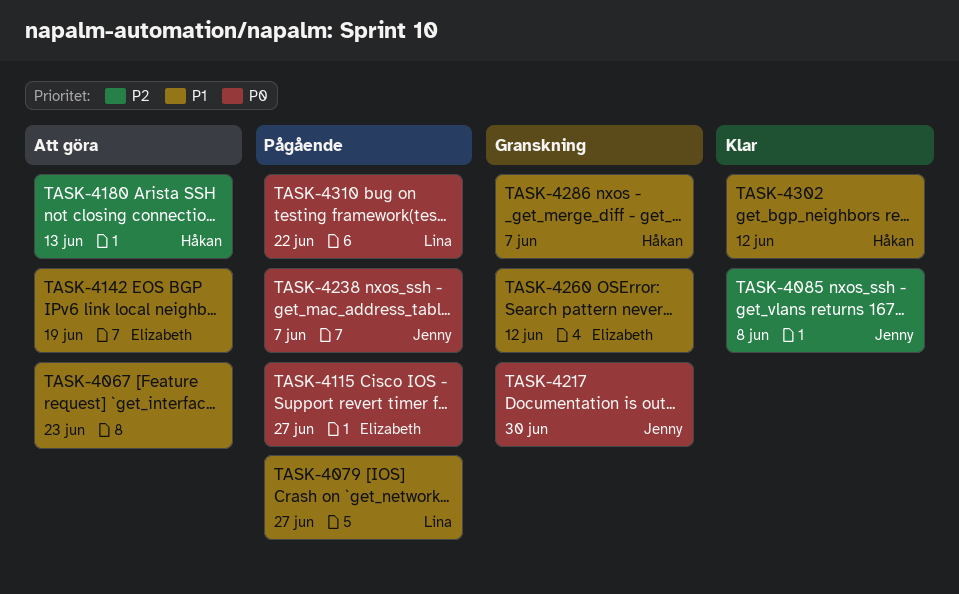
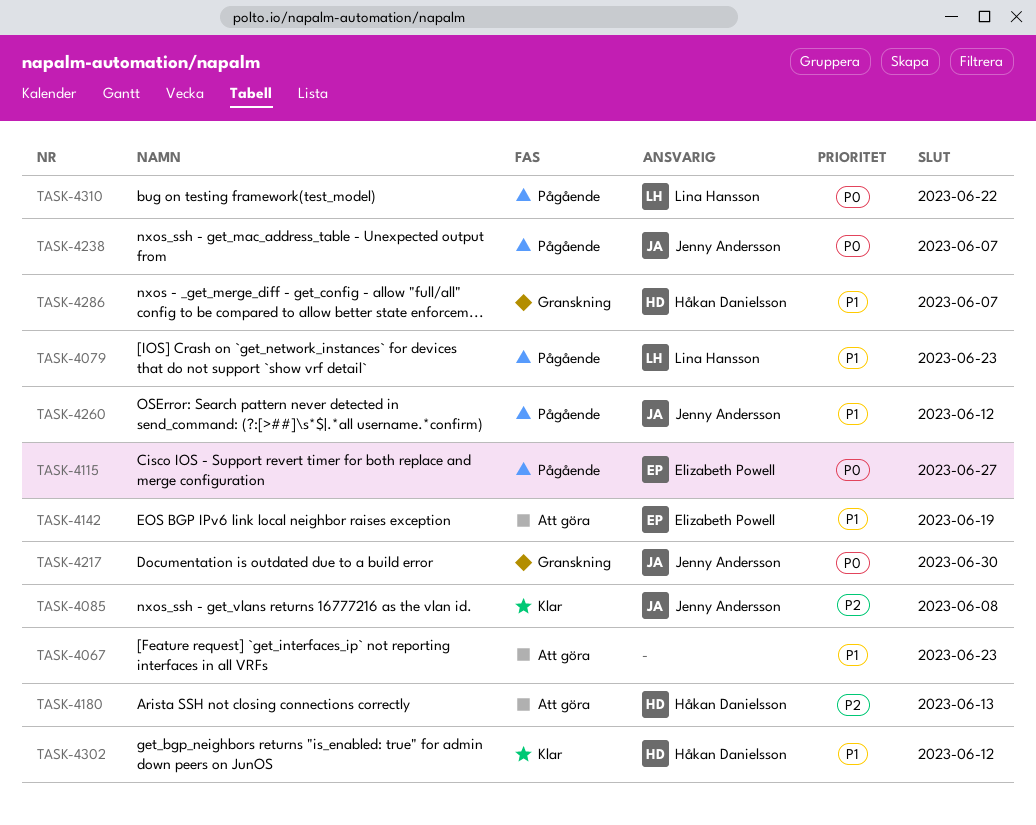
TASK-4079, due: Jun 27 -> Jun 23
TASK-4260, status: Granskning -> Pågående
TASK-4260, owner: Elizabeth Powell -> Jenny Andersson

